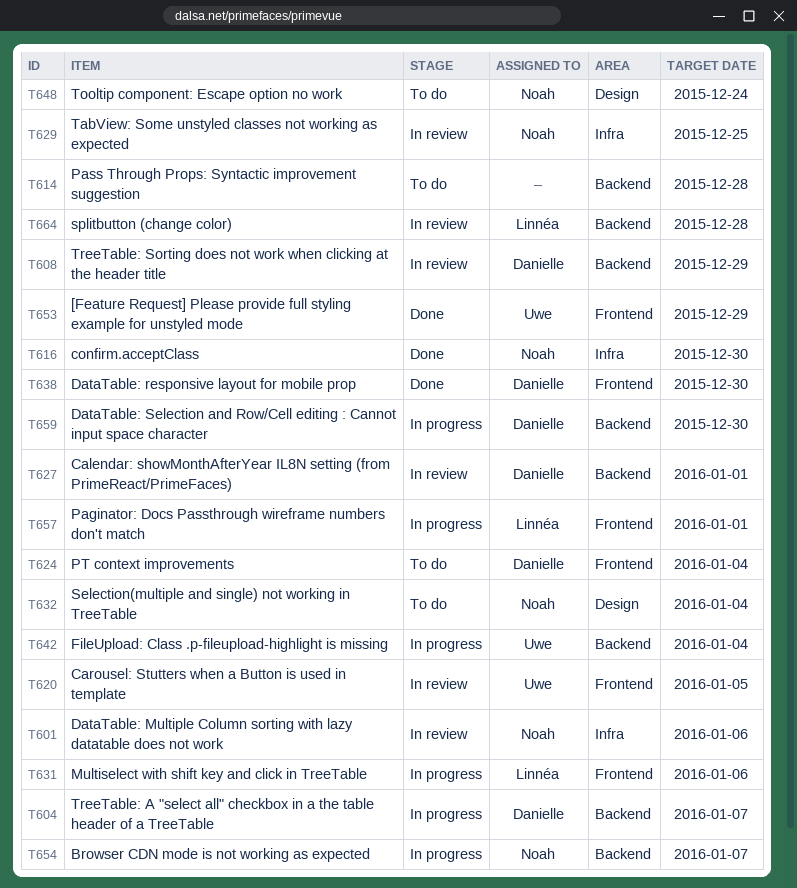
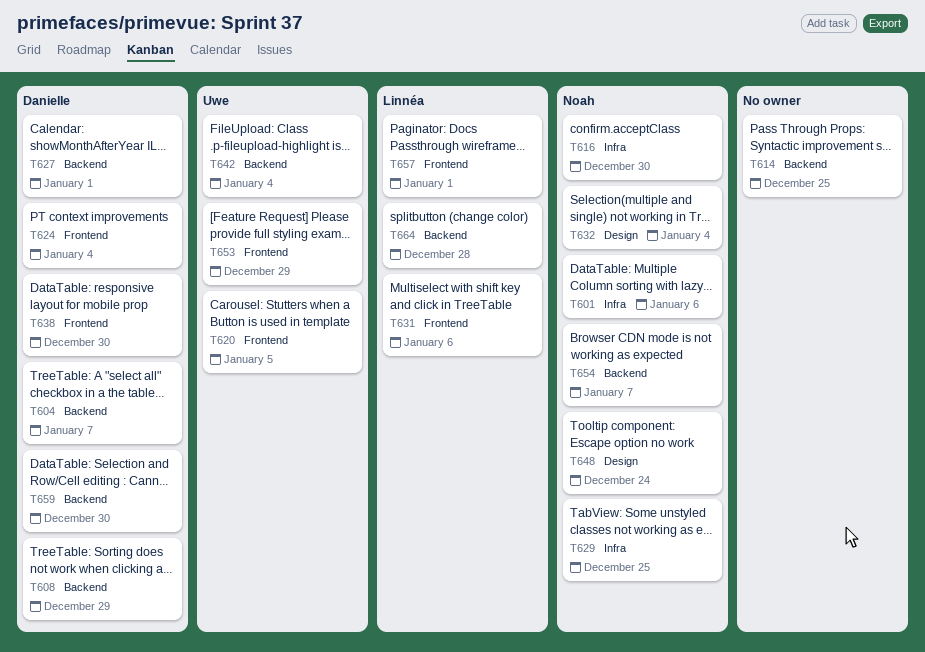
T614, due: Dec 28 -> Dec 25

